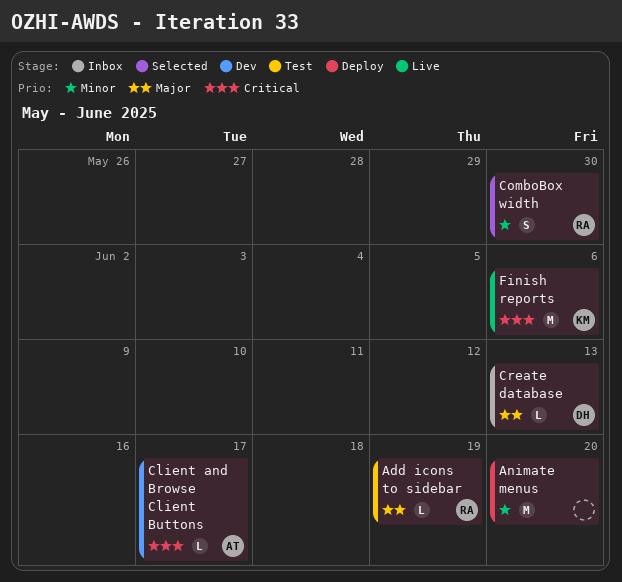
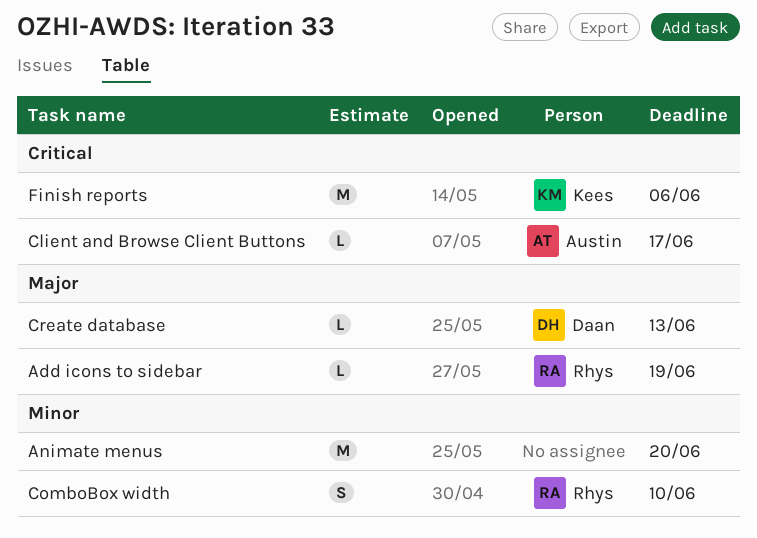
ComboBox width, due: May 30 -> Jun 10

